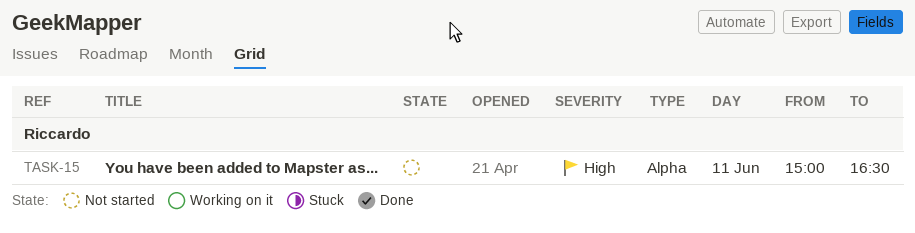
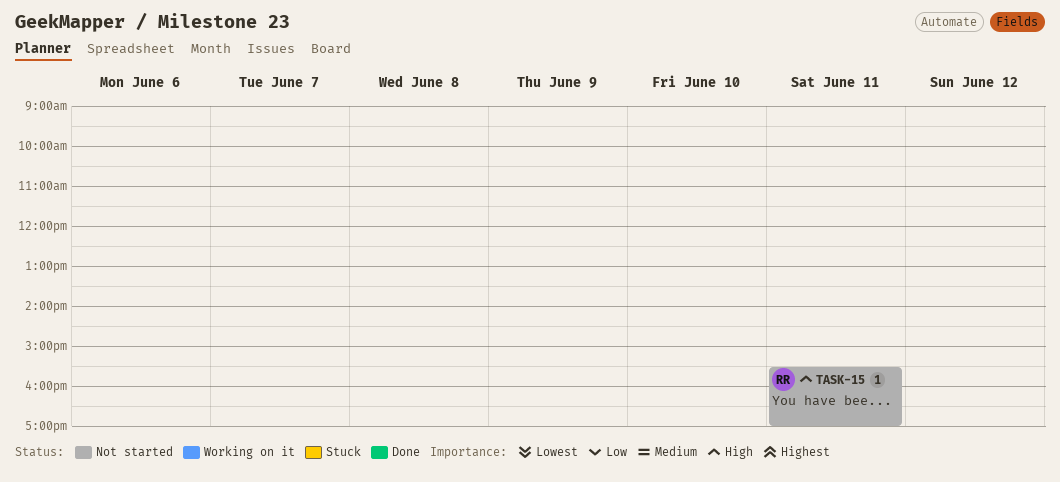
TASK-15, begins: 15:00 -> 15:30
TASK-15, ends: 16:30 -> 17:00

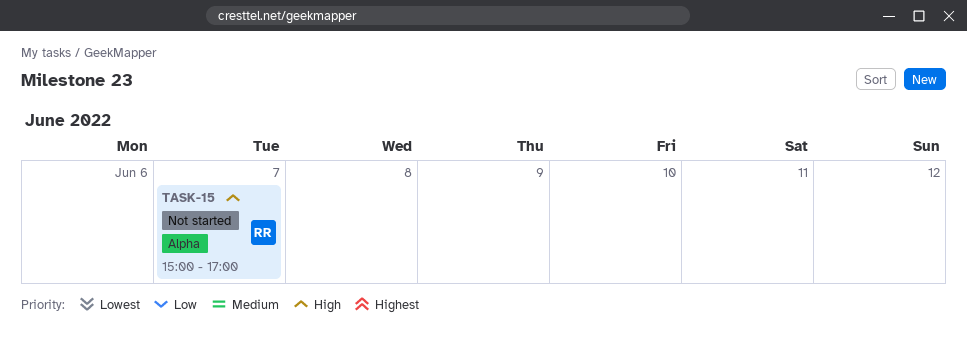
TASK-15, day: Jun 11 -> Jun 7
TASK-15, begins: 15:30 -> 15:00

